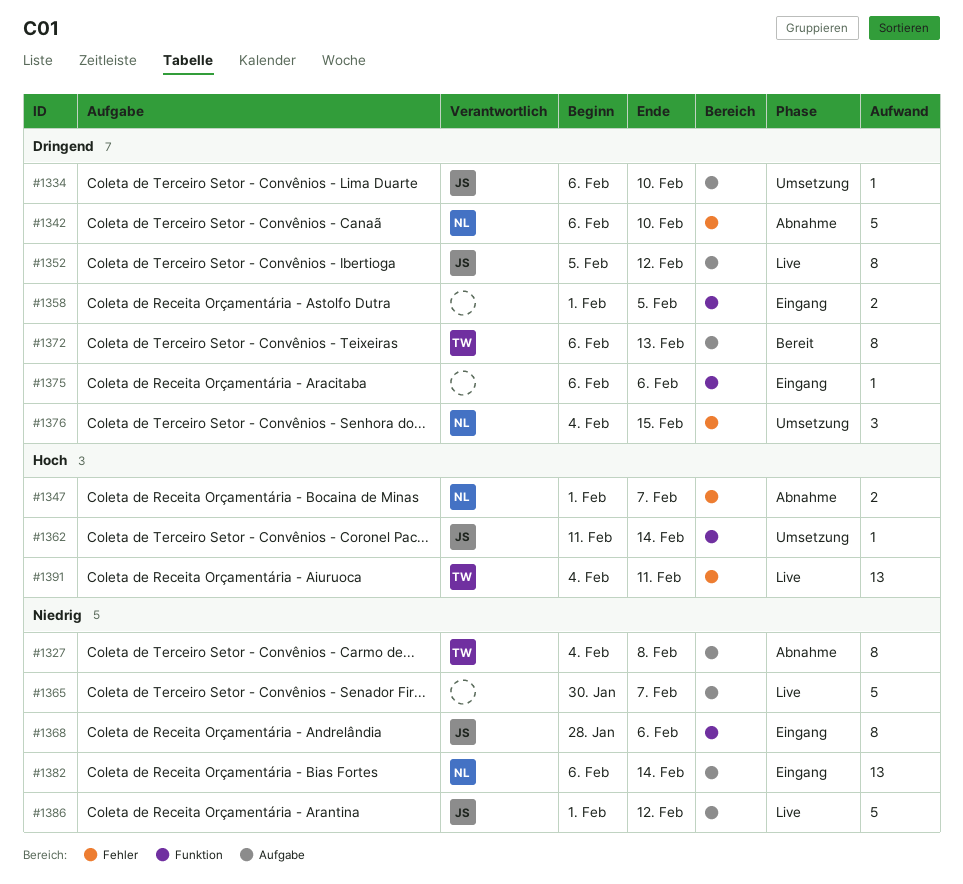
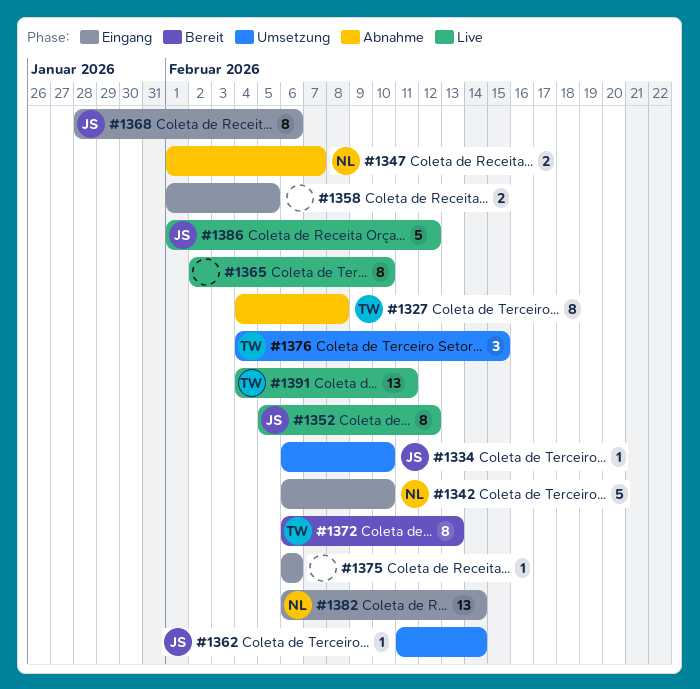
#1342, status: Abnahme -> Eingang
#1365, estimate: 5 -> 8
#1365, start: Jan 30 -> Feb 2
#1365, due: Feb 7 -> Feb 10
#1376, owner: NL -> TW

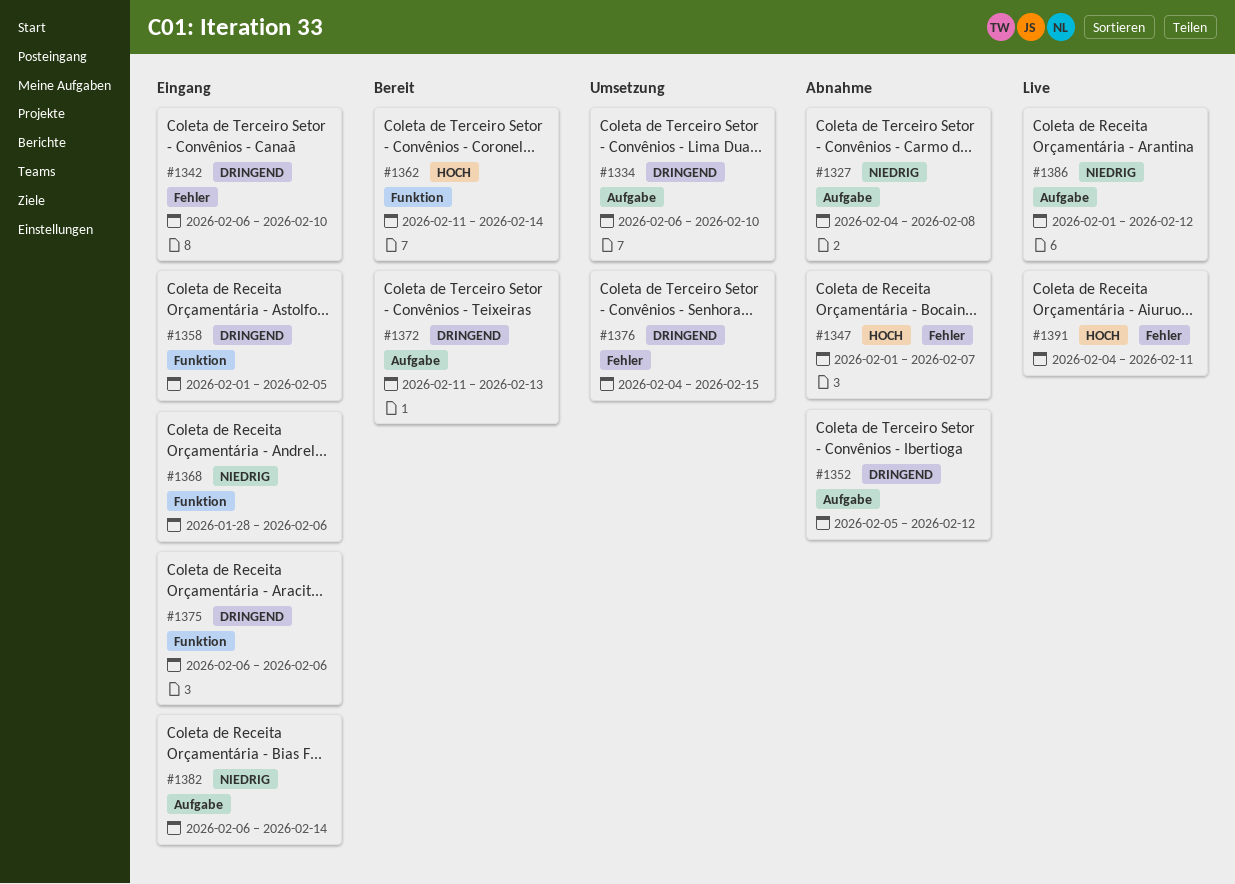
#1352, status: Live -> Abnahme
#1362, status: Umsetzung -> Bereit
#1365: present -> none
#1372, start: Feb 6 -> Feb 11

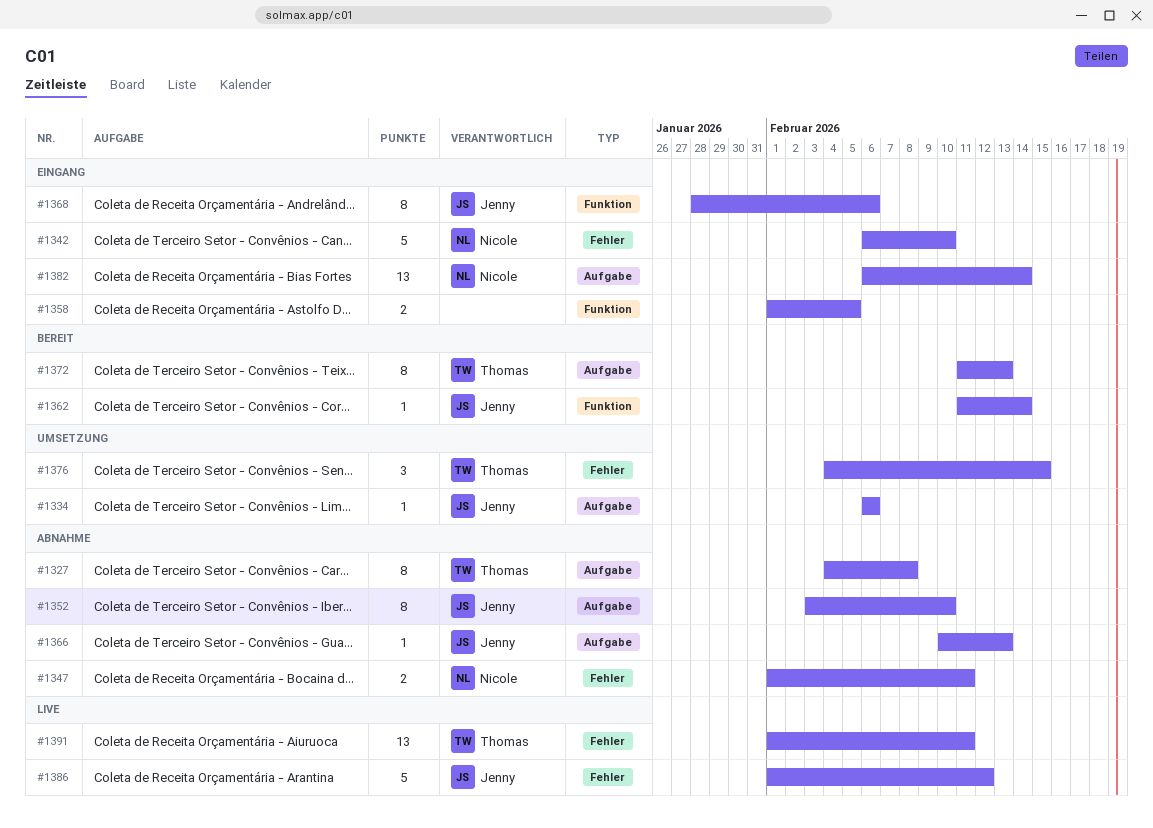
#1334, due: Feb 10 -> Feb 6
#1347, due: Feb 7 -> Feb 11
#1352, start: Feb 5 -> Feb 3
#1352, due: Feb 12 -> Feb 10
#1366: none -> present
#1375: present -> none
#1386, label: Aufgabe -> Fehler
#1391, start: Feb 4 -> Feb 1

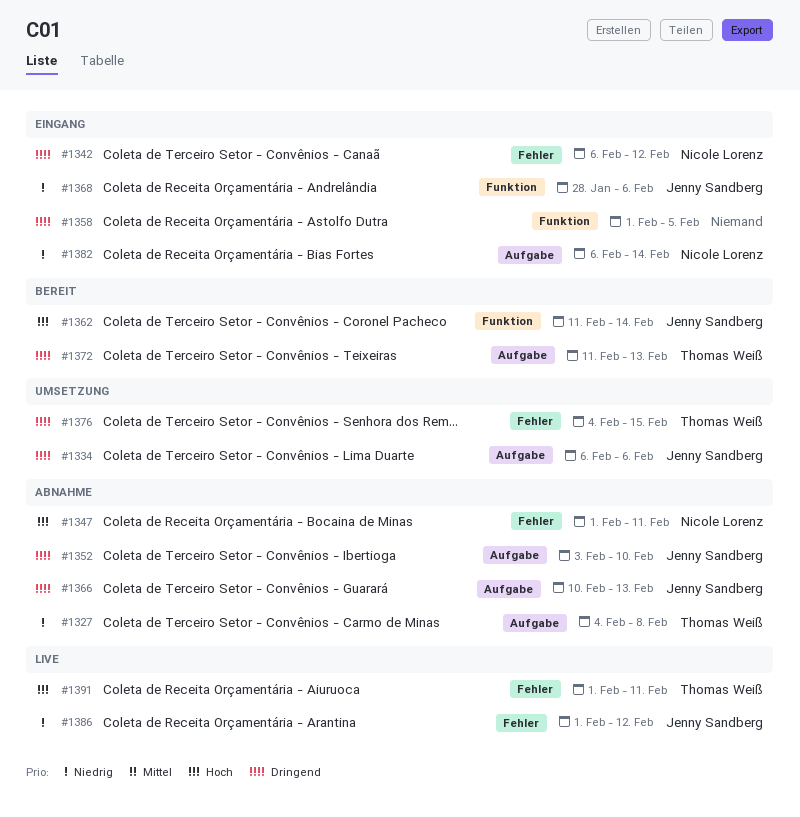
#1342, due: Feb 10 -> Feb 12

